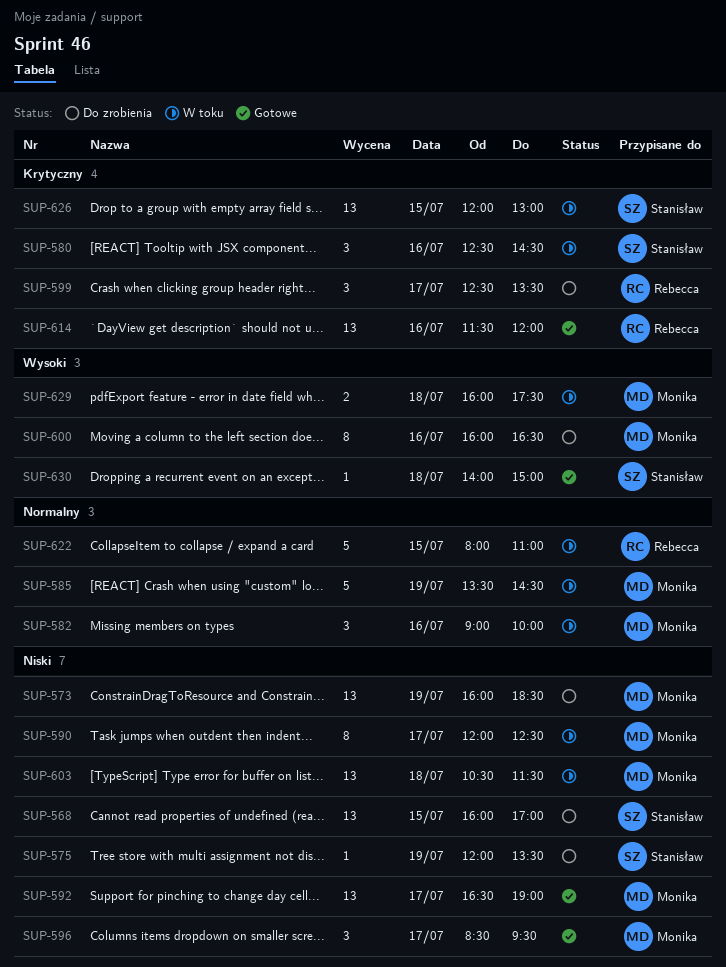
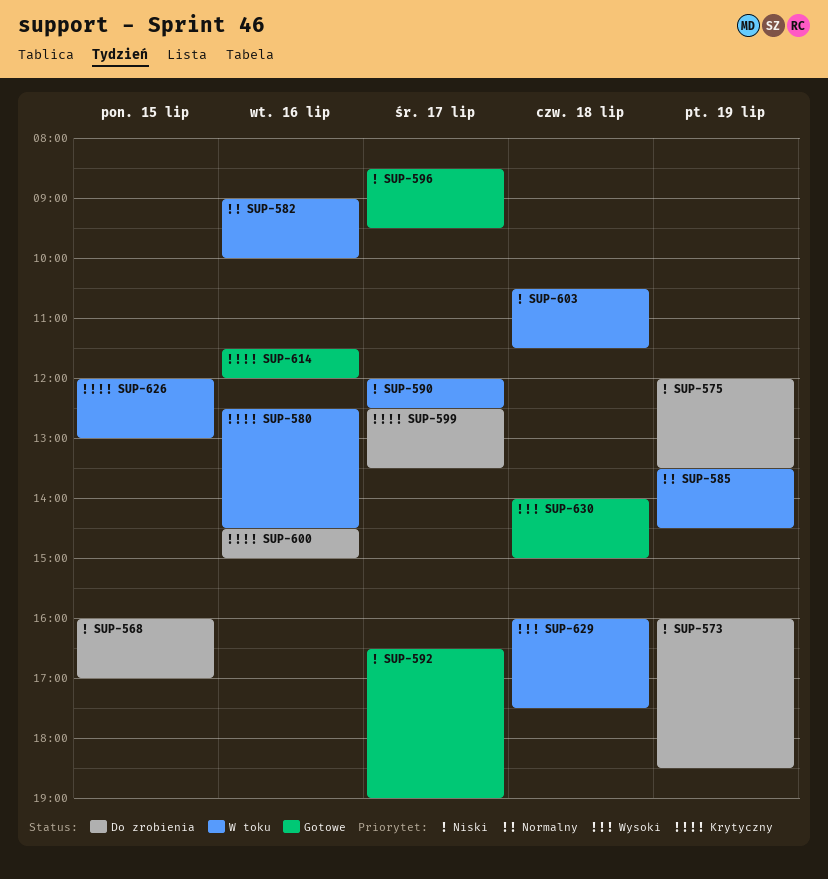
SUP-600, priority: Wysoki -> Krytyczny
SUP-600, begins: 16:00 -> 14:30
SUP-600, ends: 16:30 -> 15:00
SUP-622: present -> none

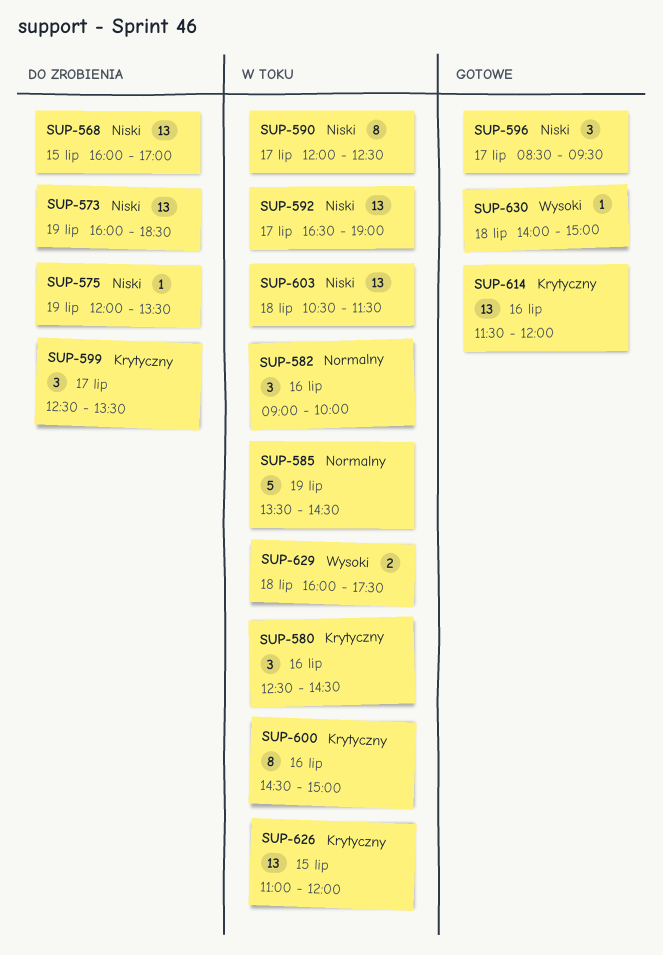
SUP-592, status: Gotowe -> W toku
SUP-600, status: Do zrobienia -> W toku
SUP-626, begins: 12:00 -> 11:00
SUP-626, ends: 13:00 -> 12:00

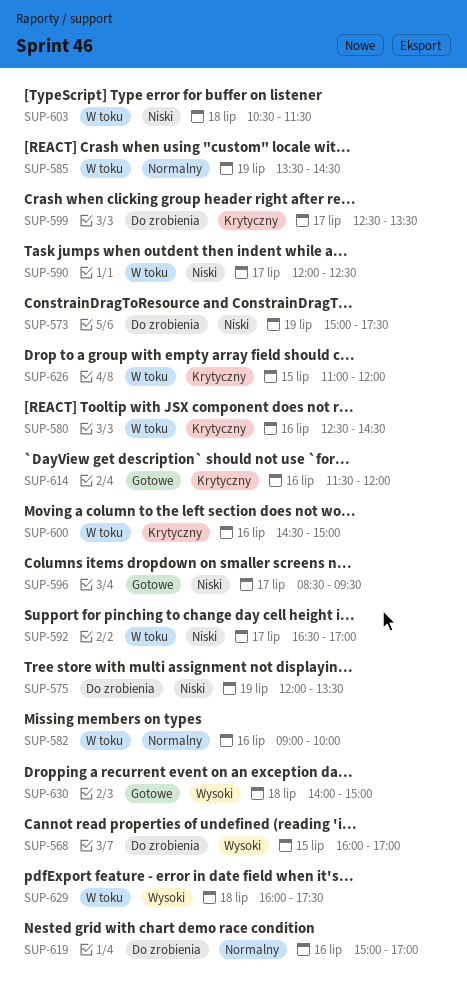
SUP-568, priority: Niski -> Wysoki
SUP-573, begins: 16:00 -> 15:00
SUP-573, ends: 18:30 -> 17:30
SUP-592, ends: 19:00 -> 17:00
SUP-619: none -> present

